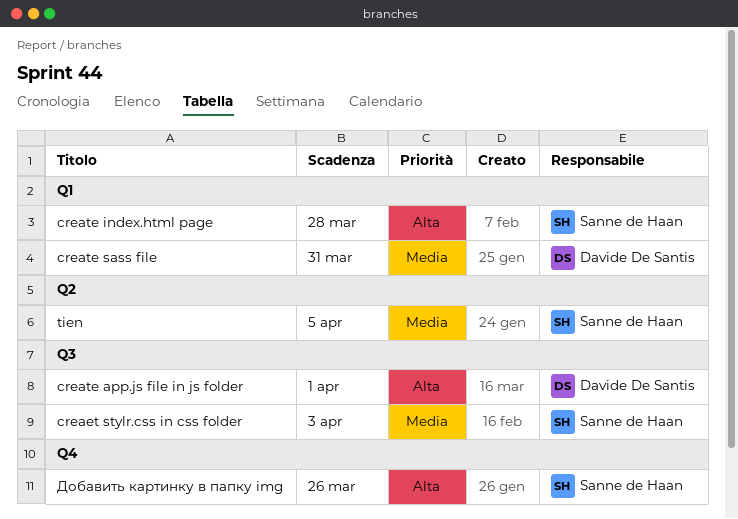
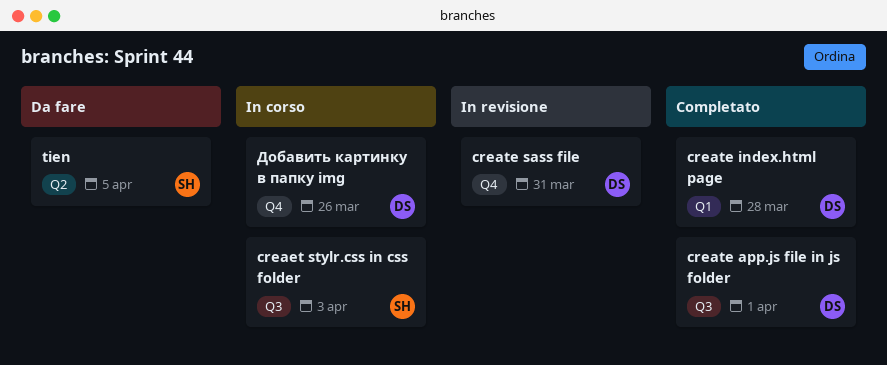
create index.html page, owner: Sanne de Haan -> Davide De Santis
create sass file, label: Q1 -> Q4
Добавить картинку в папку img, owner: Sanne de Haan -> Davide De Santis

